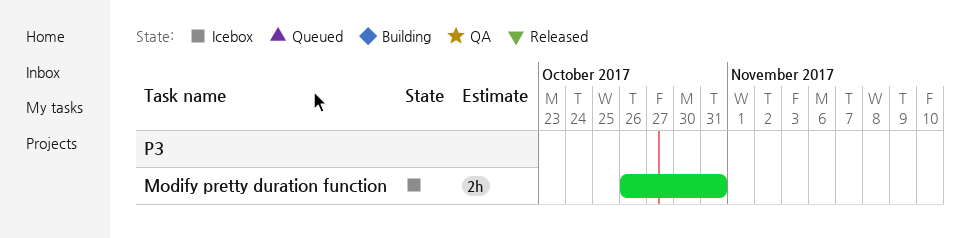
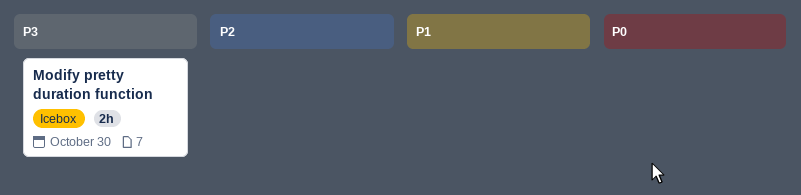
Modify pretty duration function, due: Oct 31 -> Oct 30

